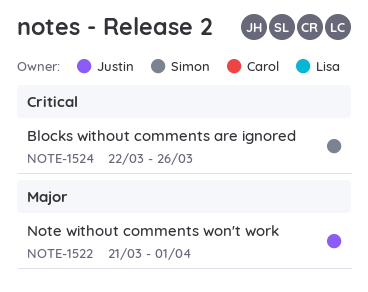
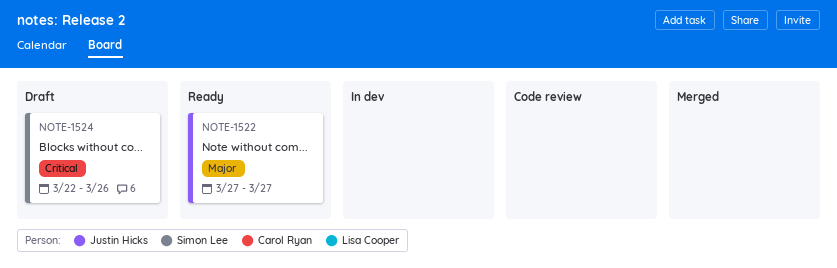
NOTE-1522, start: Mar 21 -> Mar 27
NOTE-1522, due: Apr 1 -> Mar 27

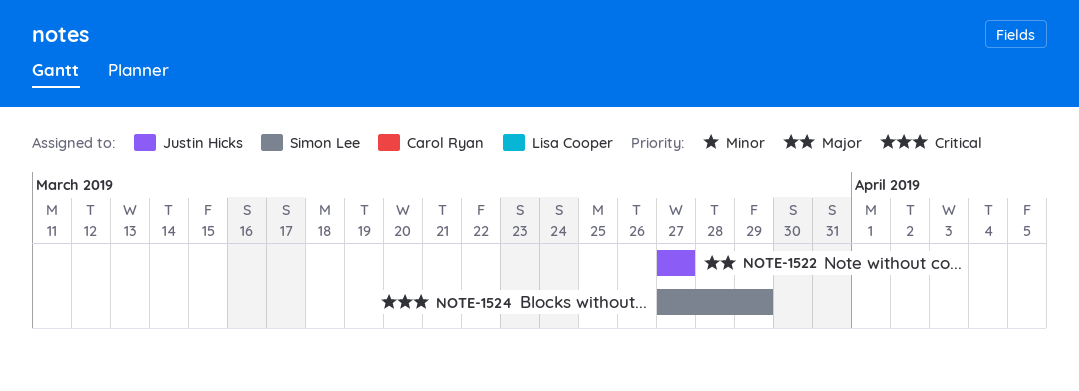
NOTE-1524, start: Mar 22 -> Mar 27
NOTE-1524, due: Mar 26 -> Mar 29

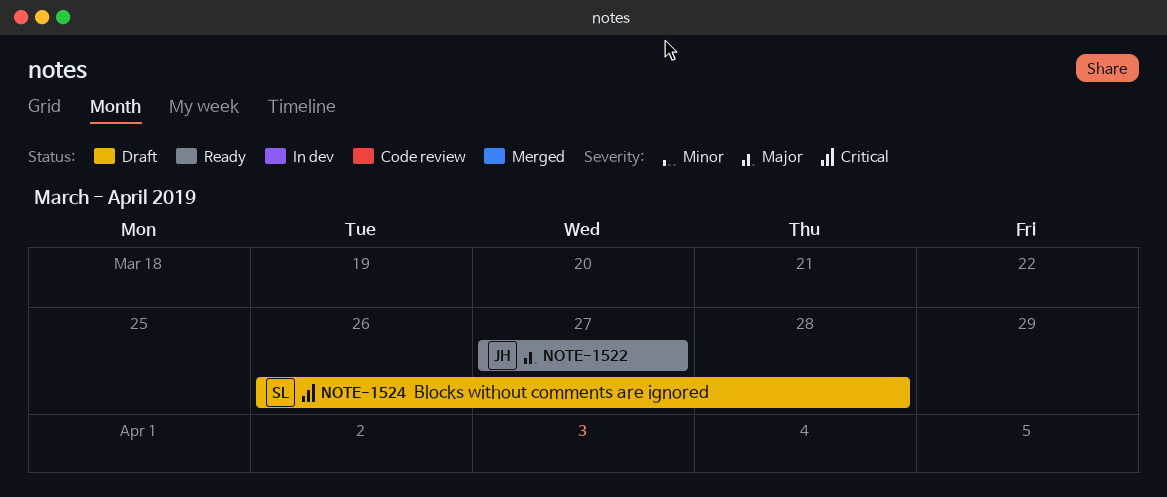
NOTE-1524, start: Mar 27 -> Mar 26
NOTE-1524, due: Mar 29 -> Mar 28

